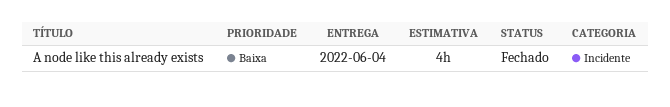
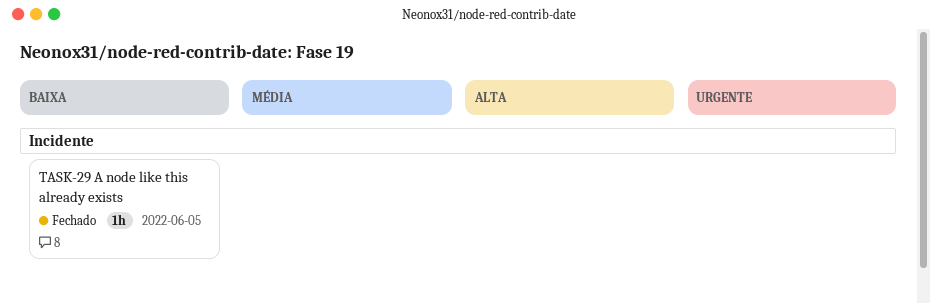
A node like this already exists, estimate: 4h -> 1h
A node like this already exists, due: Jun 4 -> Jun 5

